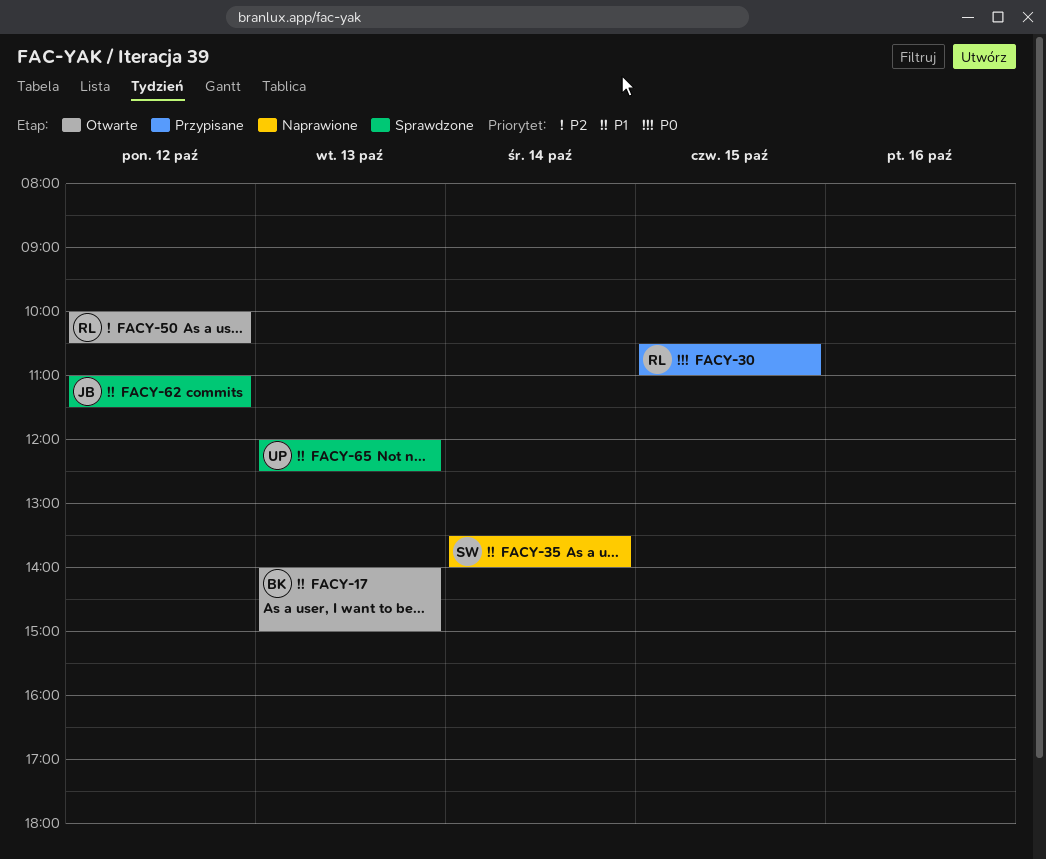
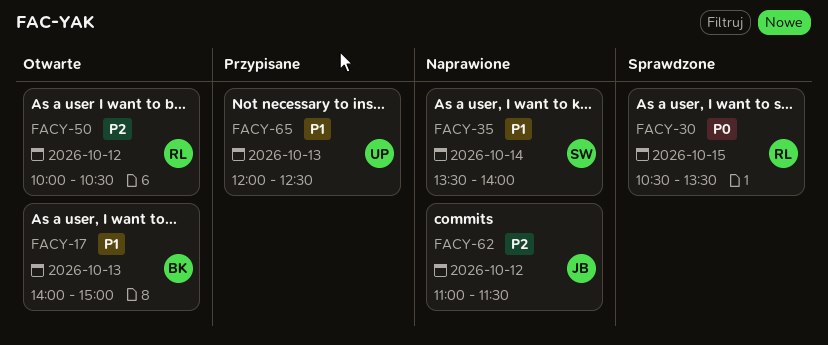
FACY-30, status: Przypisane -> Sprawdzone
FACY-30, ends: 11:00 -> 13:30
FACY-62, status: Sprawdzone -> Naprawione
FACY-62, priority: P1 -> P2
FACY-65, status: Sprawdzone -> Przypisane

